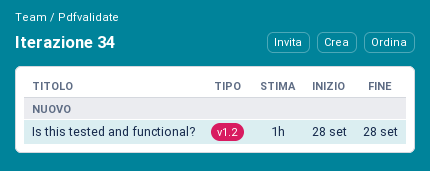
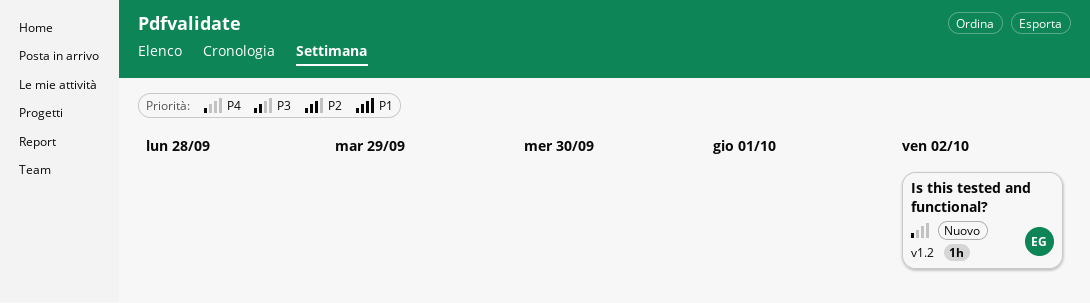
Is this tested and functional?, due: Sep 28 -> Oct 2

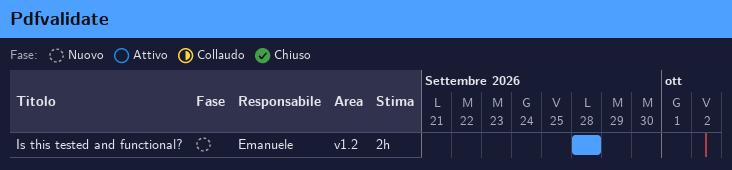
Is this tested and functional?, estimate: 1h -> 2h
Is this tested and functional?, due: Oct 2 -> Sep 28

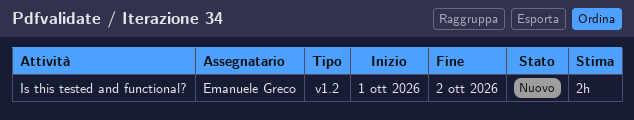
Is this tested and functional?, start: Sep 28 -> Oct 1
Is this tested and functional?, due: Sep 28 -> Oct 2

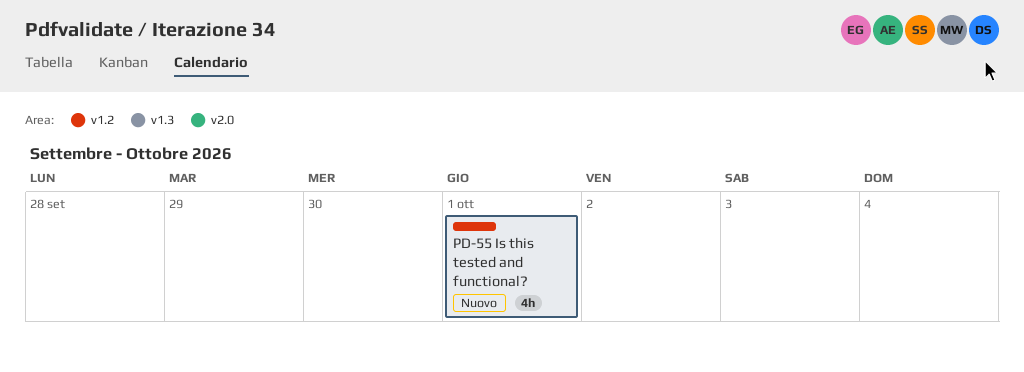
Is this tested and functional?, estimate: 2h -> 4h
Is this tested and functional?, due: Oct 2 -> Oct 1

